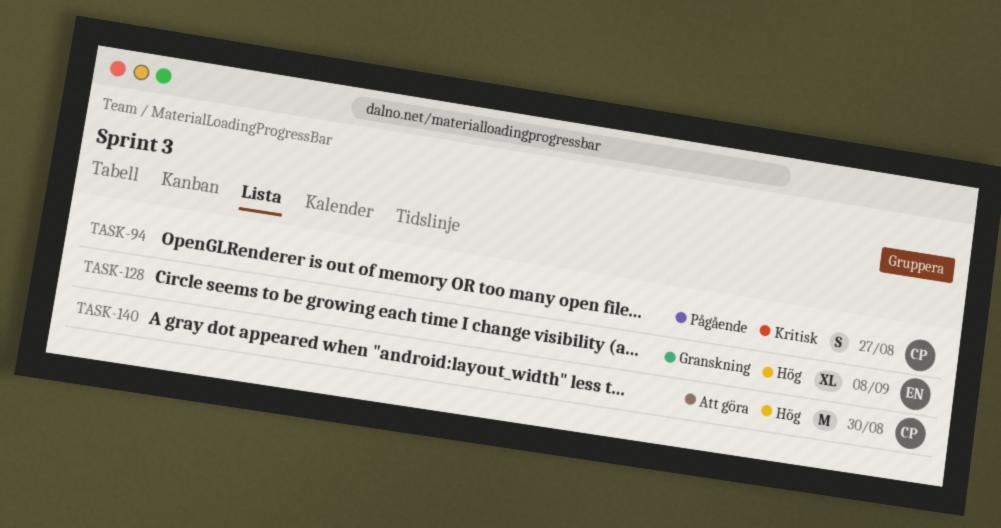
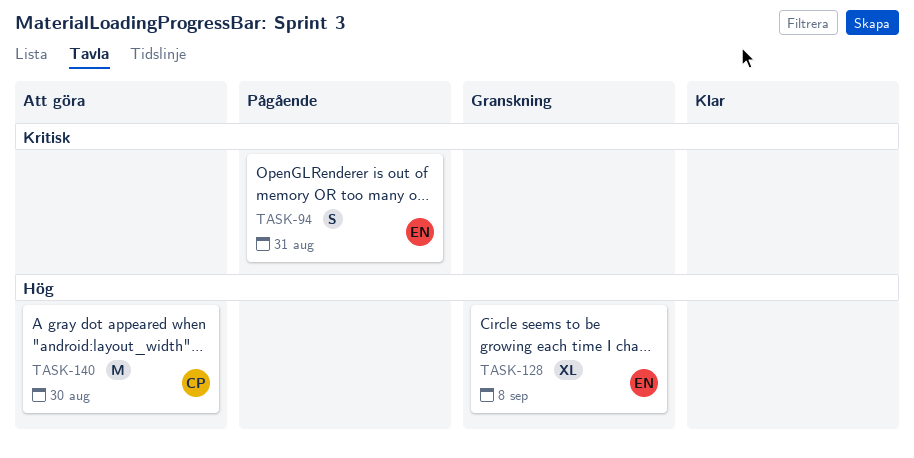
TASK-94, owner: CP -> EN
TASK-94, due: Aug 27 -> Aug 31

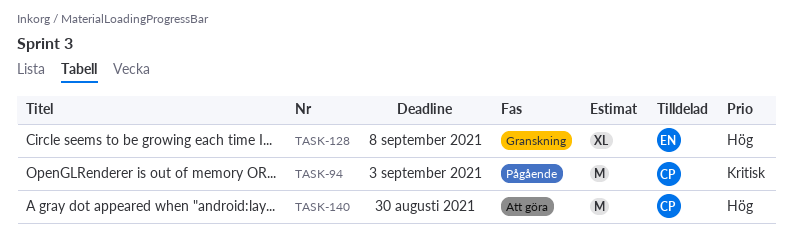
TASK-94, owner: EN -> CP
TASK-94, estimate: S -> M
TASK-94, due: Aug 31 -> Sep 3

